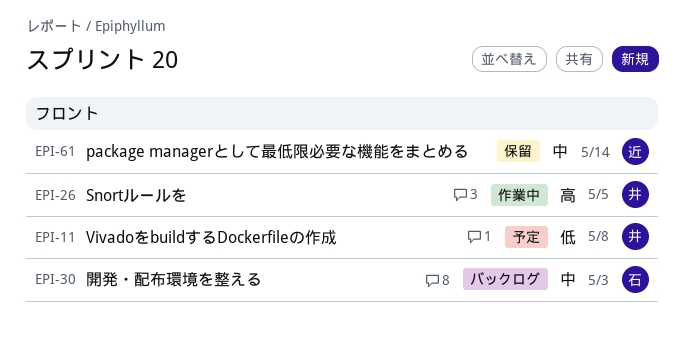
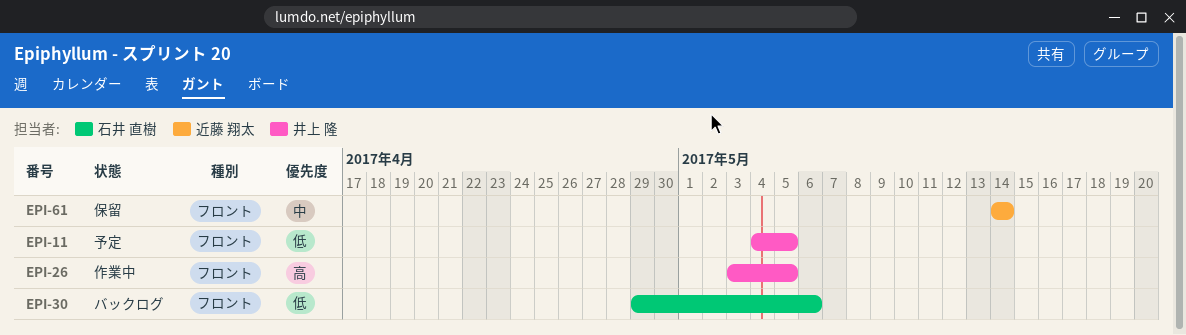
EPI-11, due: May 8 -> May 5
EPI-30, priority: 中 -> 低
EPI-30, due: May 3 -> May 6

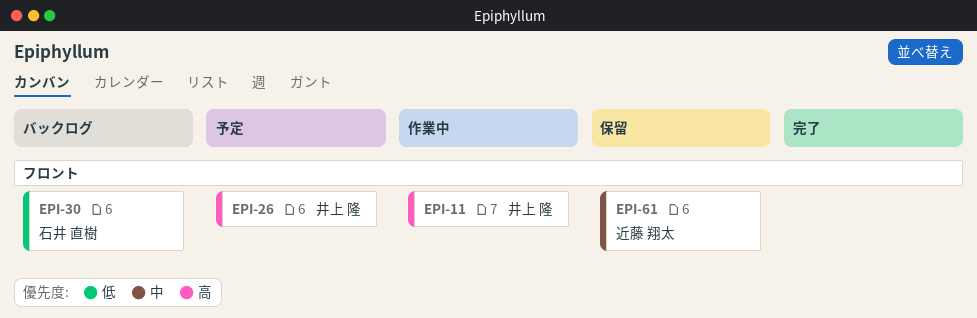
EPI-11, status: 予定 -> 作業中
EPI-11, priority: 低 -> 高
EPI-26, status: 作業中 -> 予定

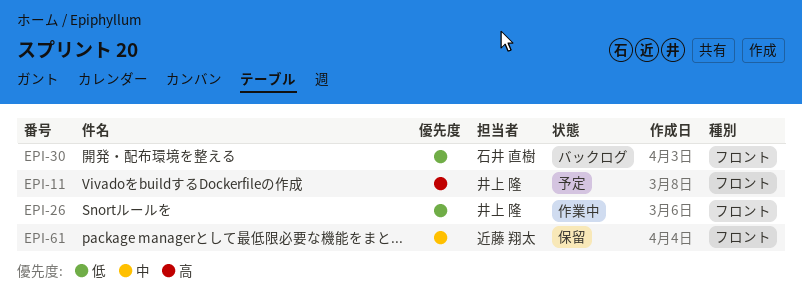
EPI-11, status: 作業中 -> 予定
EPI-26, status: 予定 -> 作業中
EPI-26, priority: 高 -> 低

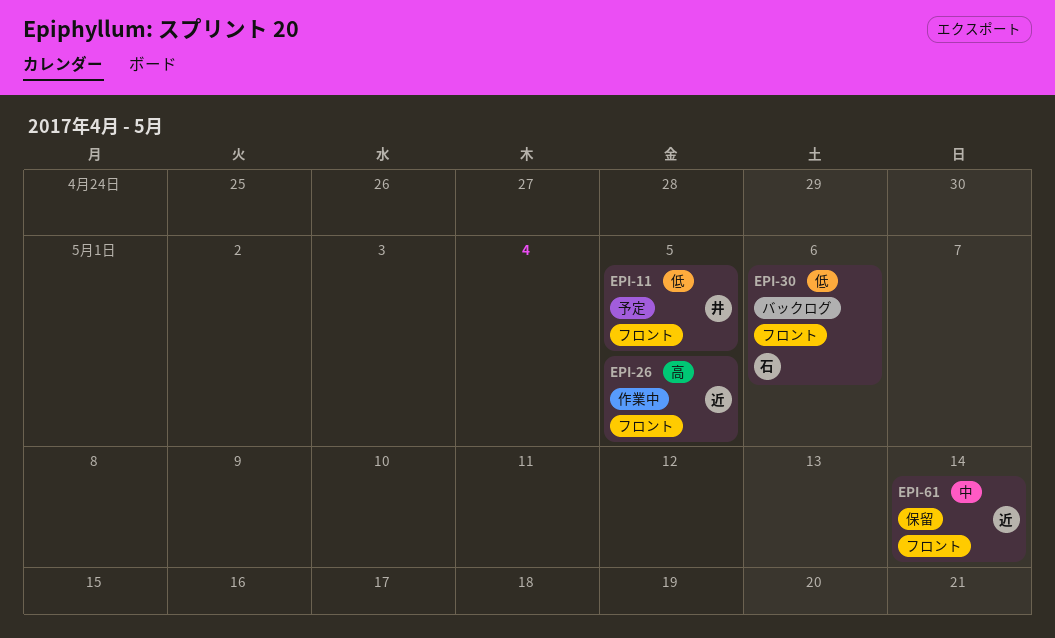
EPI-11, priority: 高 -> 低
EPI-26, owner: 井上 隆 -> 近藤 翔太
EPI-26, priority: 低 -> 高

